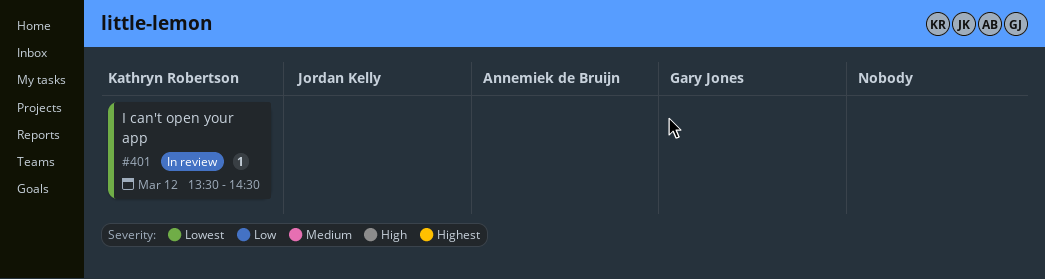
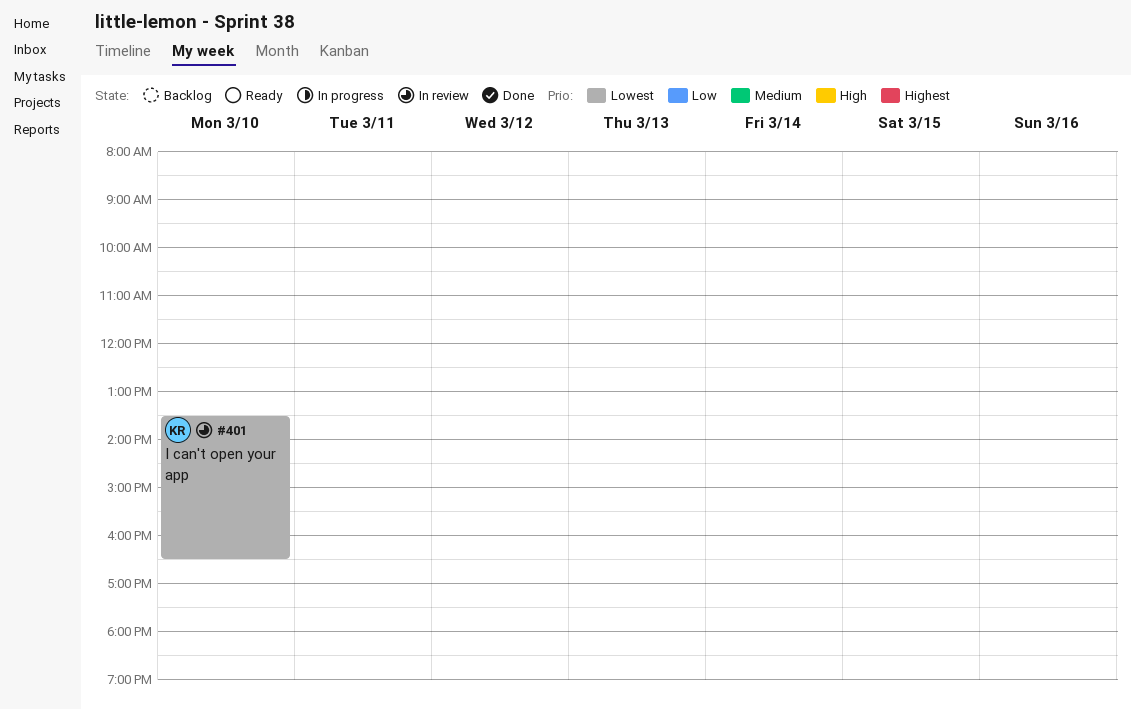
#401, day: Mar 12 -> Mar 10
#401, ends: 14:30 -> 16:30

